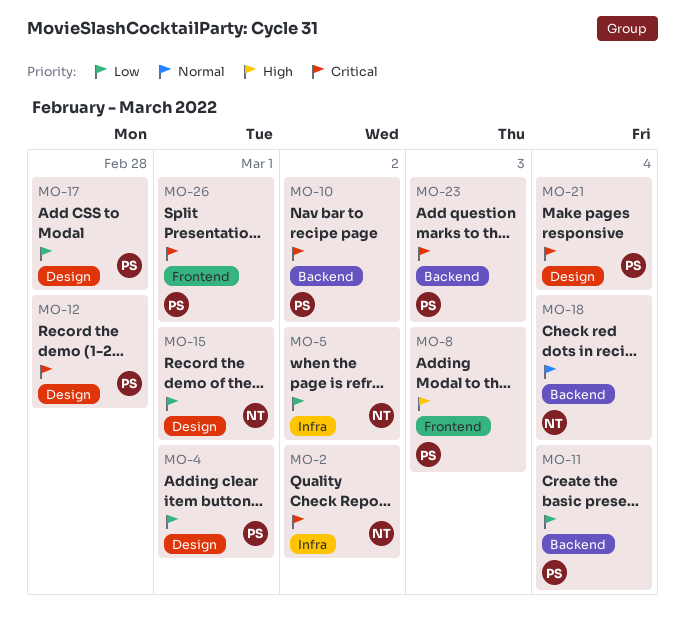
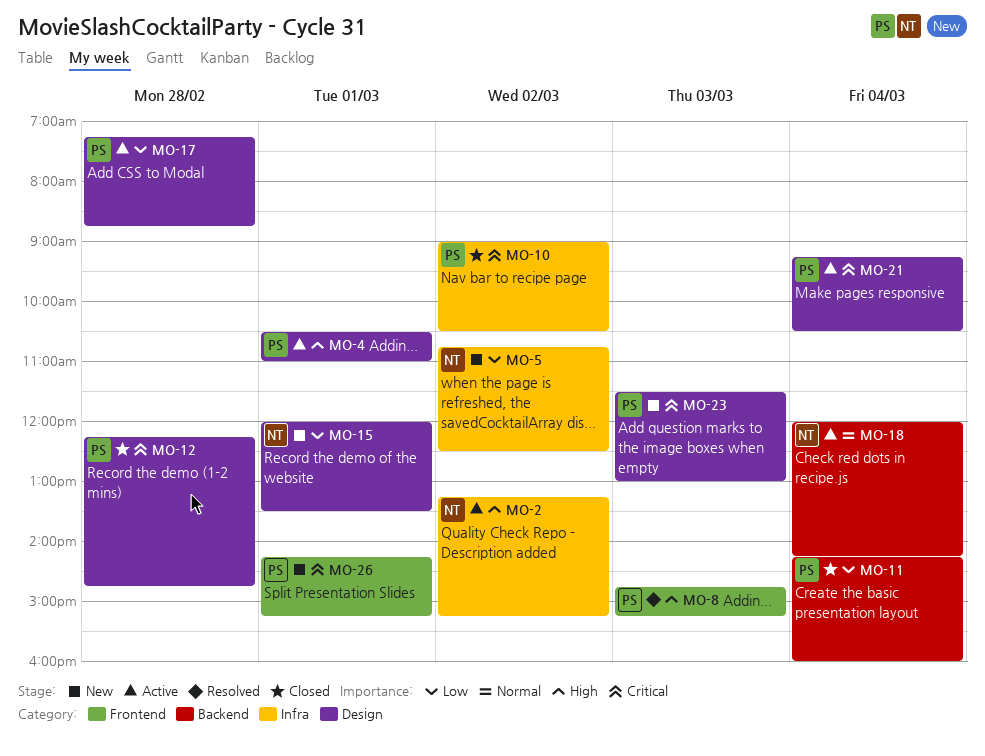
MO-2, priority: Critical -> High
MO-4, priority: Low -> High
MO-10, label: Backend -> Infra
MO-23, label: Backend -> Design

